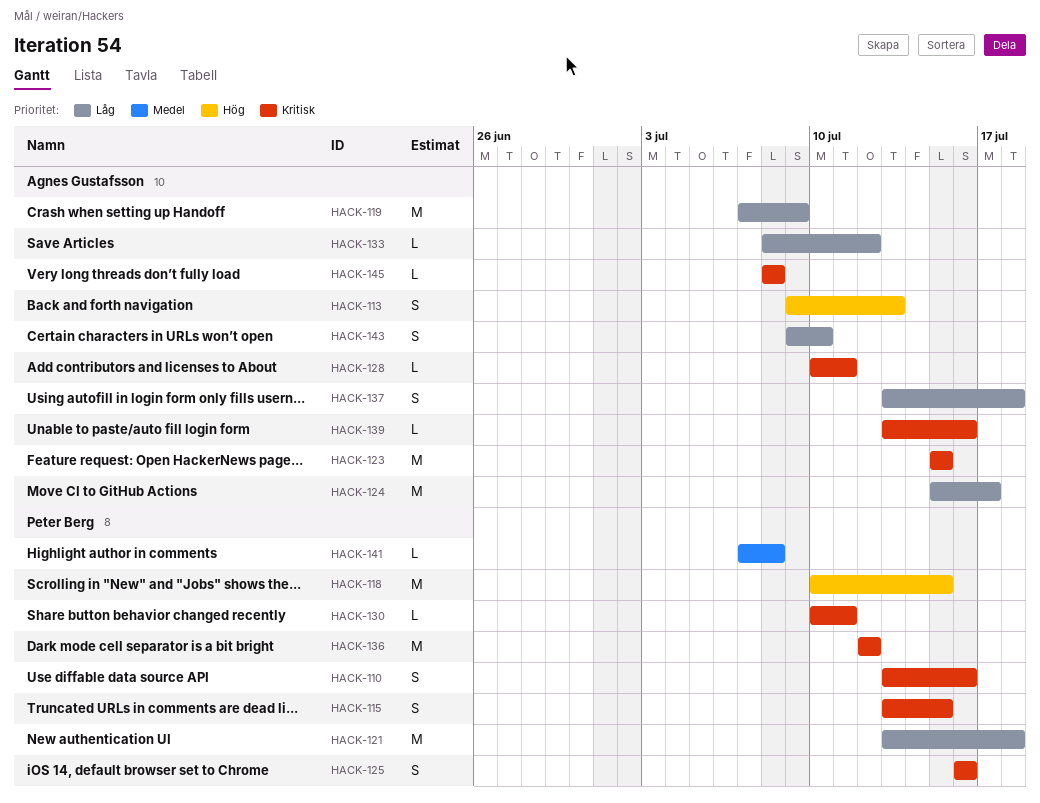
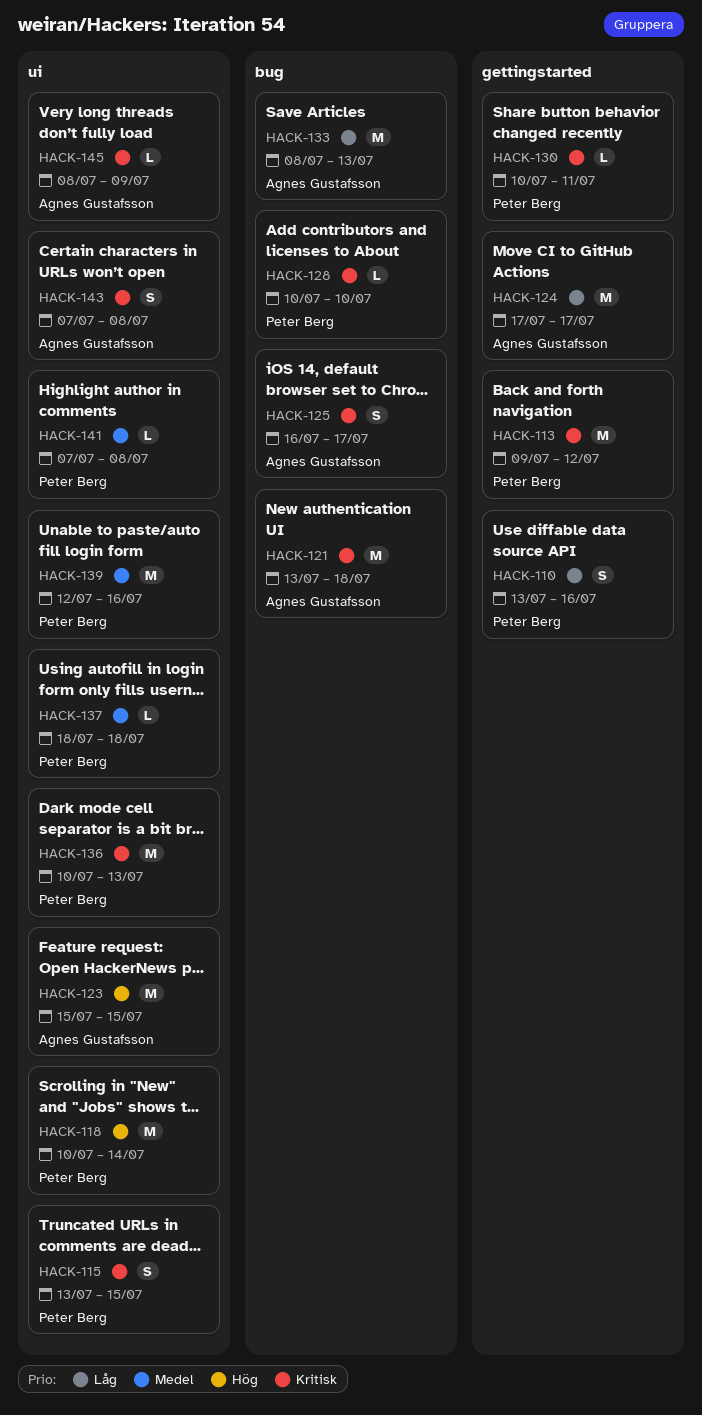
HACK-110, priority: Kritisk -> Låg
HACK-113, owner: Agnes Gustafsson -> Peter Berg
HACK-113, priority: Hög -> Kritisk
HACK-113, estimate: S -> M
HACK-113, due: Jul 13 -> Jul 12
HACK-118, due: Jul 15 -> Jul 14
HACK-119: present -> none
HACK-121, owner: Peter Berg -> Agnes Gustafsson
HACK-121, priority: Låg -> Kritisk
HACK-123, priority: Kritisk -> Hög
HACK-124, start: Jul 15 -> Jul 17
HACK-125, owner: Peter Berg -> Agnes Gustafsson
HACK-125, due: Jul 16 -> Jul 17
HACK-128, owner: Agnes Gustafsson -> Peter Berg
HACK-128, due: Jul 11 -> Jul 10
HACK-133, estimate: L -> M
HACK-133, due: Jul 12 -> Jul 13
HACK-136, start: Jul 12 -> Jul 10
HACK-136, due: Jul 12 -> Jul 13
HACK-137, owner: Agnes Gustafsson -> Peter Berg
HACK-137, priority: Låg -> Medel
HACK-137, estimate: S -> L
HACK-137, start: Jul 13 -> Jul 18
HACK-139, owner: Agnes Gustafsson -> Peter Berg
HACK-139, priority: Kritisk -> Medel
HACK-139, estimate: L -> M
HACK-139, start: Jul 13 -> Jul 12
HACK-143, priority: Låg -> Kritisk
HACK-143, start: Jul 9 -> Jul 7
HACK-143, due: Jul 10 -> Jul 8
HACK-145, due: Jul 8 -> Jul 9

